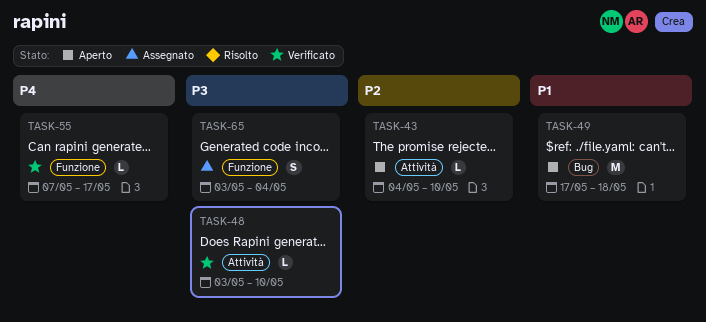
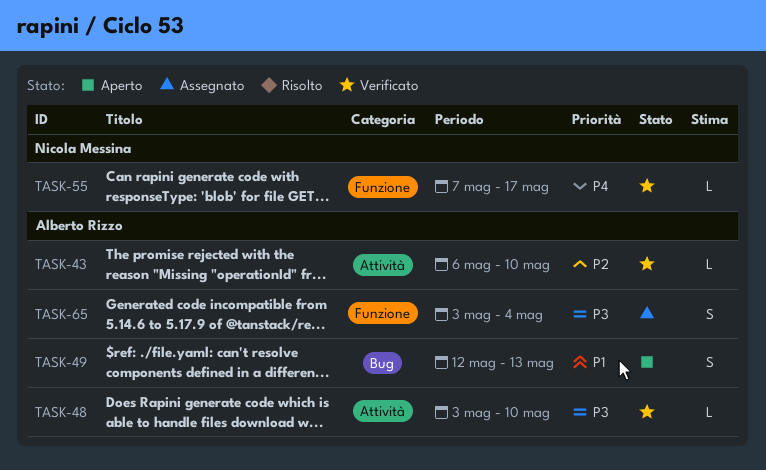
TASK-43, status: Aperto -> Verificato
TASK-43, start: May 4 -> May 6
TASK-49, estimate: M -> S
TASK-49, start: May 17 -> May 12
TASK-49, due: May 18 -> May 13

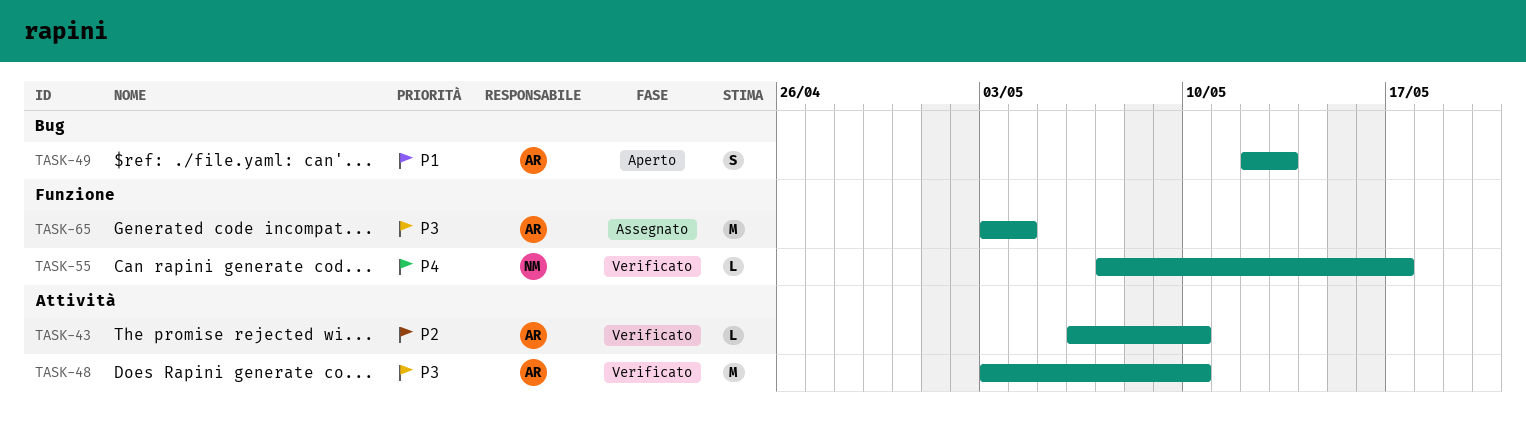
TASK-48, estimate: L -> M
TASK-65, estimate: S -> M

